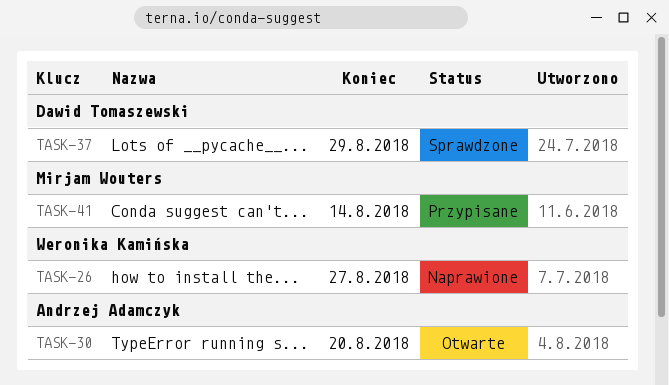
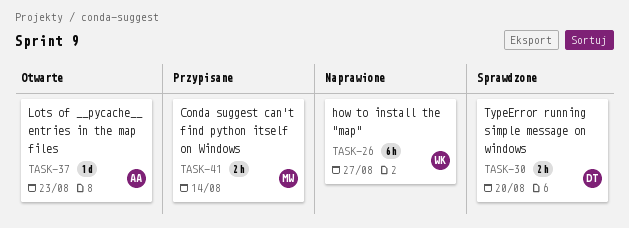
TASK-30, status: Otwarte -> Sprawdzone
TASK-30, owner: Andrzej Adamczyk -> Dawid Tomaszewski
TASK-37, status: Sprawdzone -> Otwarte
TASK-37, owner: Dawid Tomaszewski -> Andrzej Adamczyk
TASK-37, due: Aug 29 -> Aug 23

